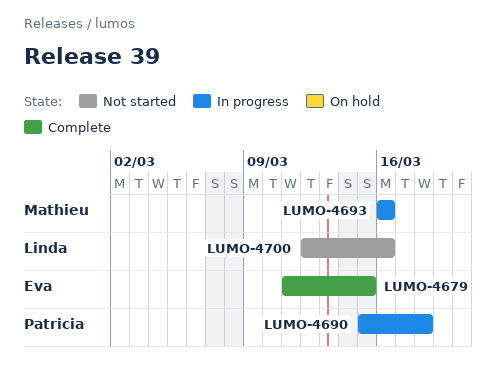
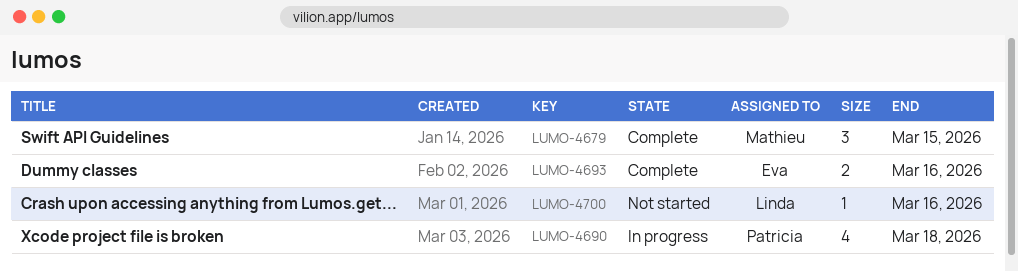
LUMO-4679, owner: Eva -> Mathieu
LUMO-4693, status: In progress -> Complete
LUMO-4693, owner: Mathieu -> Eva

